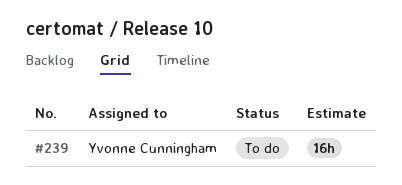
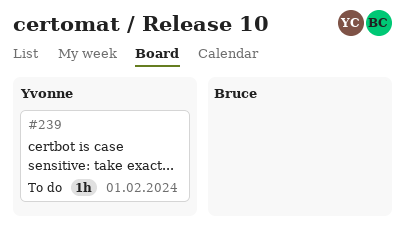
#239, estimate: 16h -> 1h

